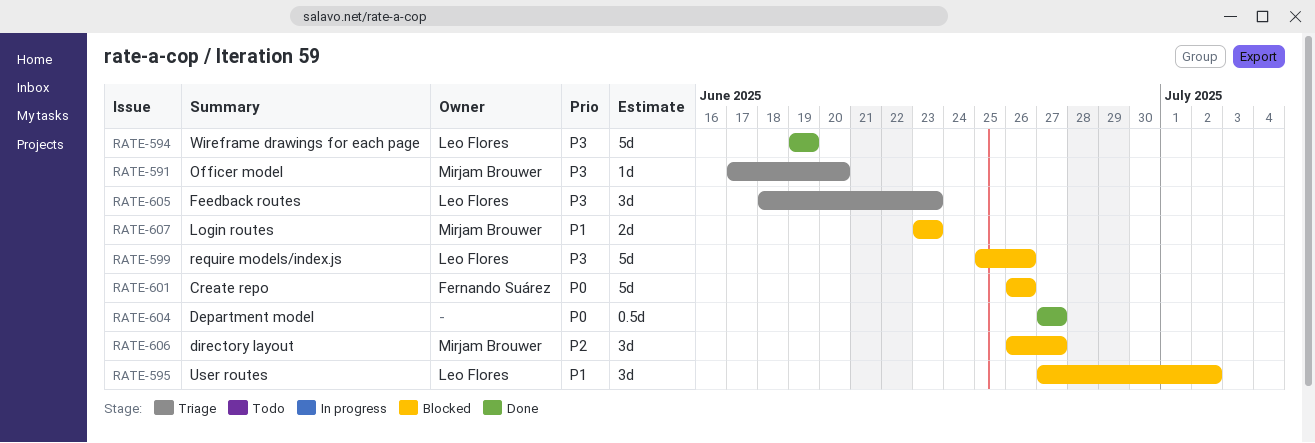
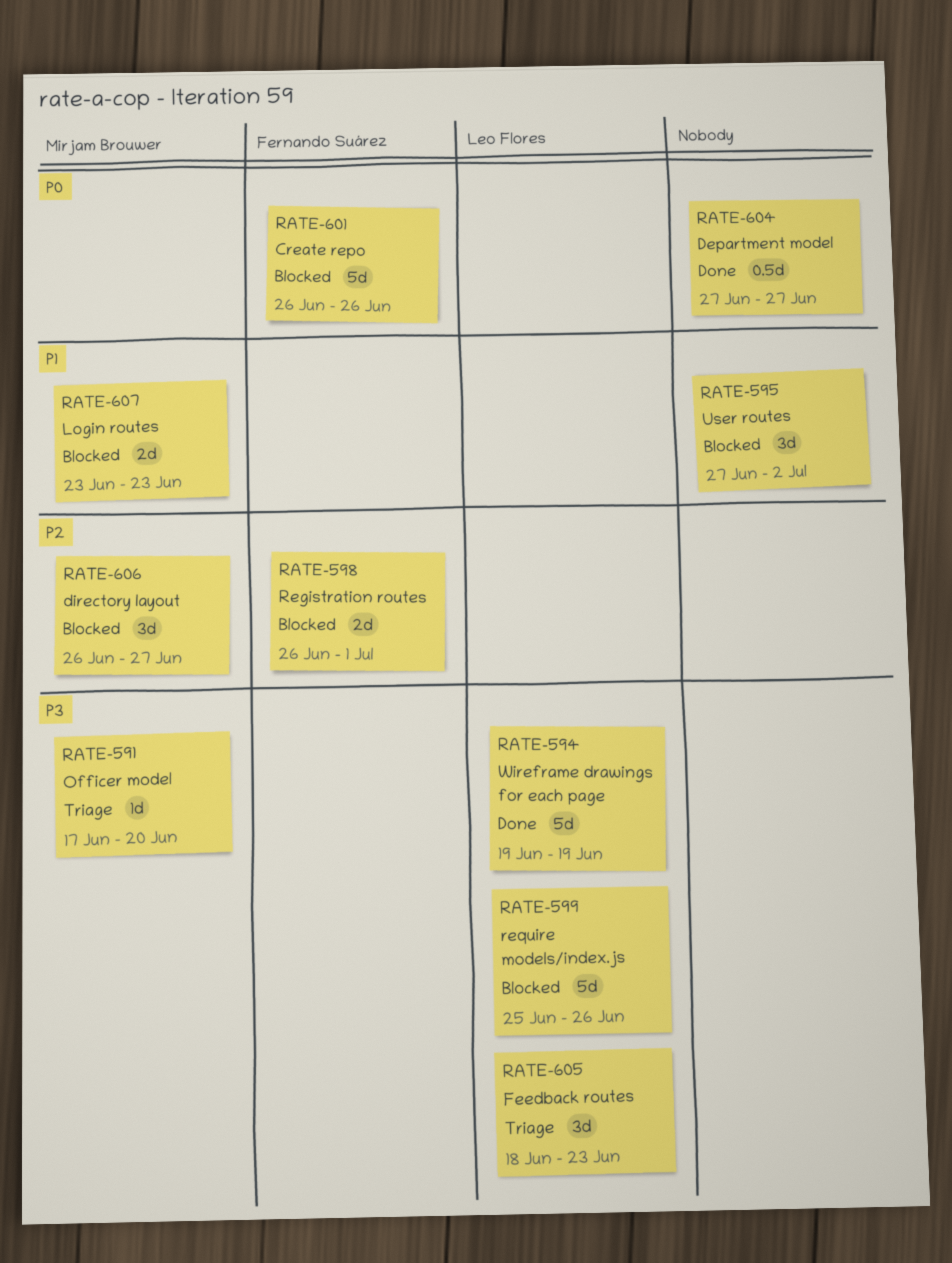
RATE-595, owner: Leo Flores -> none
RATE-598: none -> present

